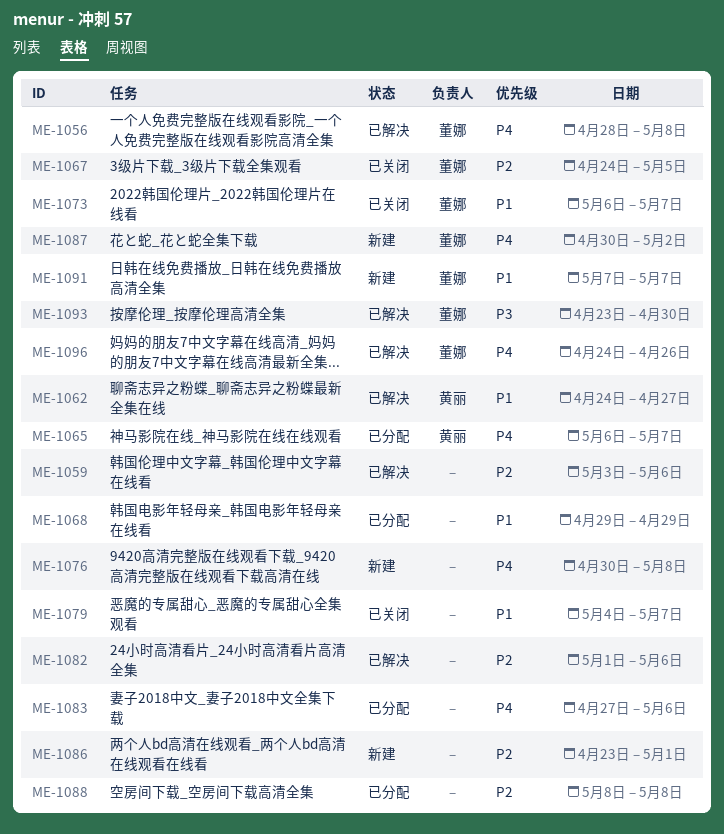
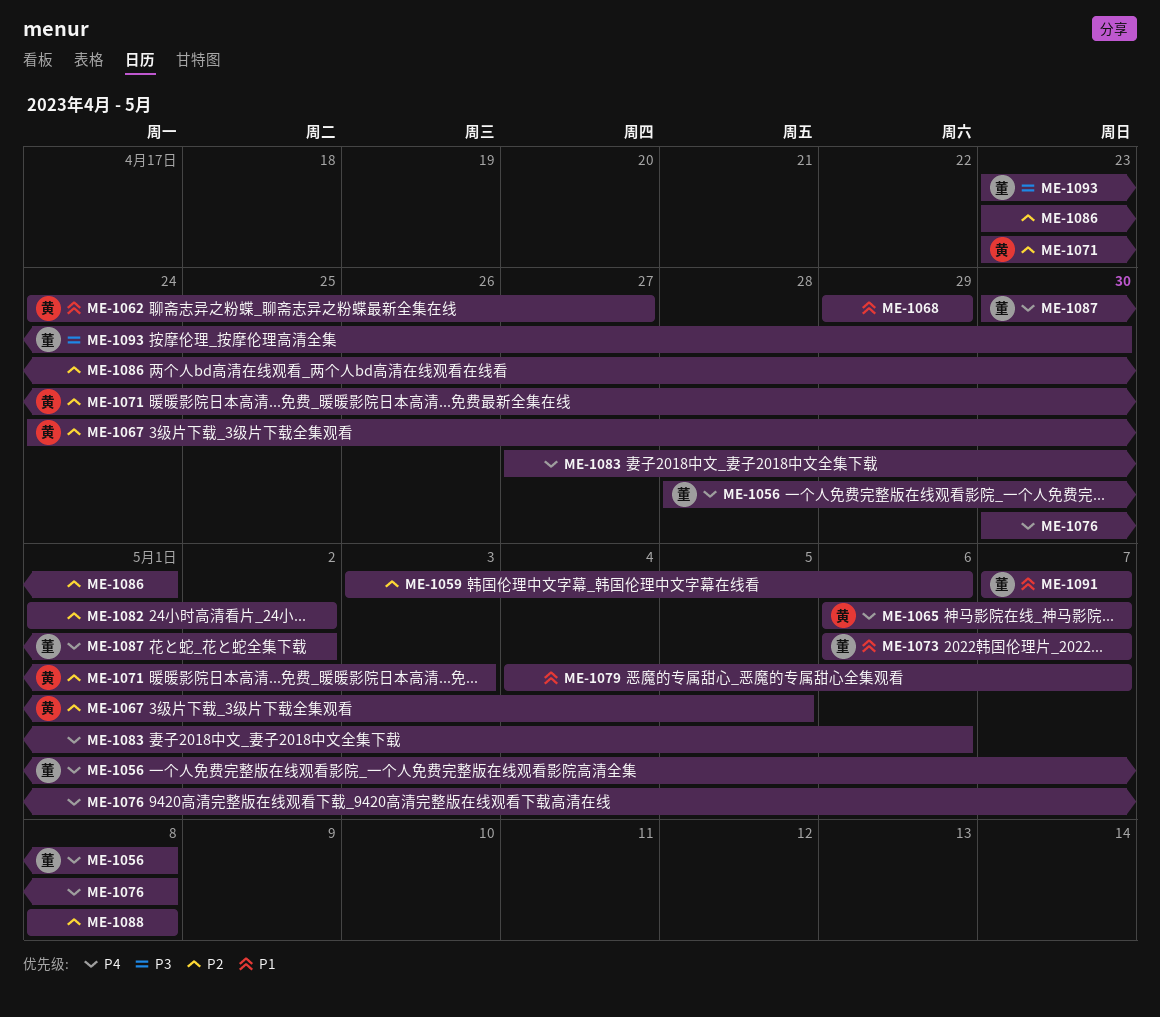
ME-1067, owner: 董娜 -> 黄丽
ME-1071: none -> present
ME-1082, due: May 6 -> May 2
ME-1096: present -> none

